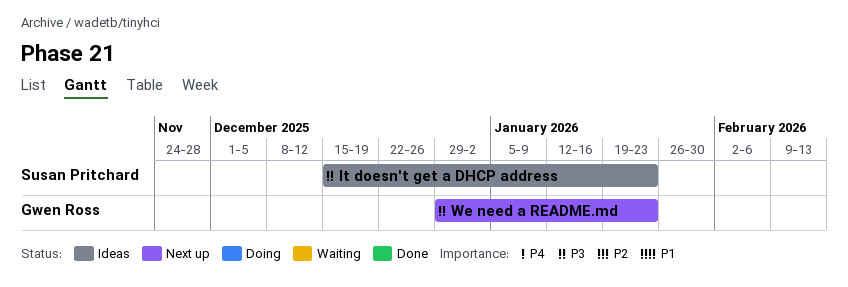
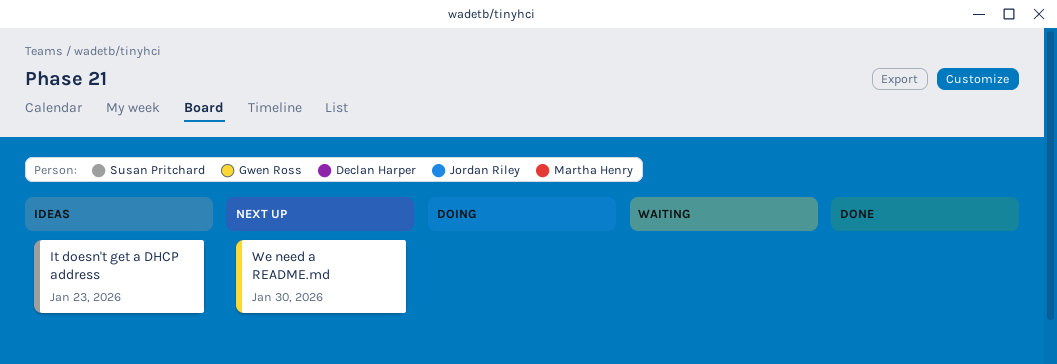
We need a README.md, due: Jan 23 -> Jan 30

